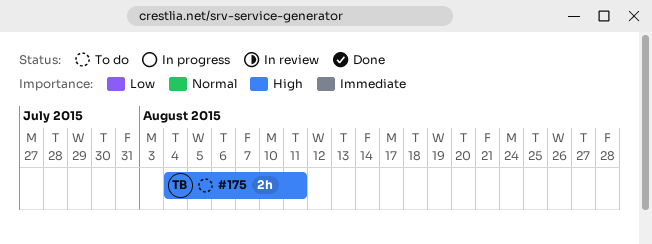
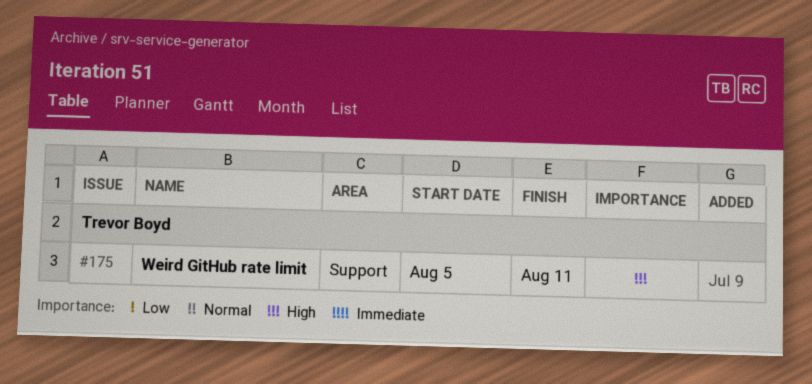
#175, start: Aug 4 -> Aug 5

